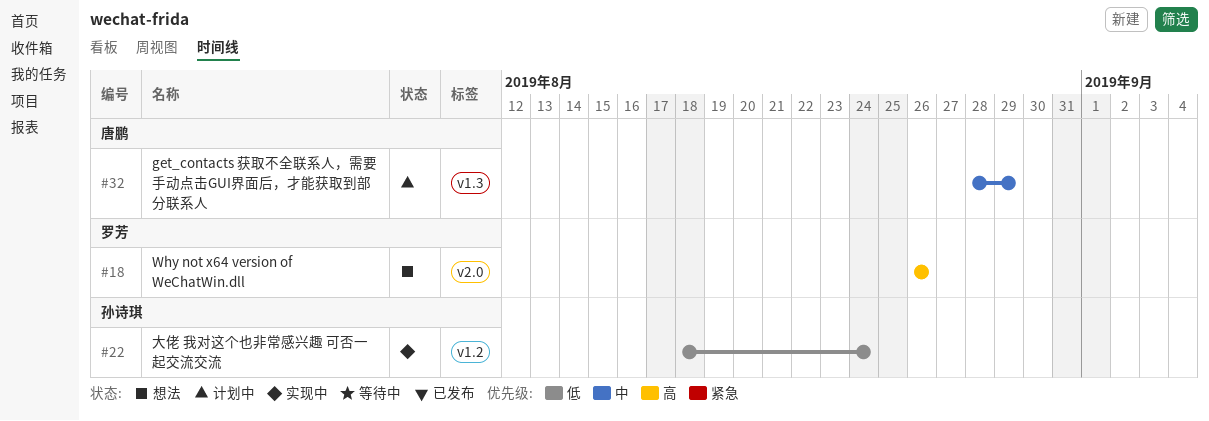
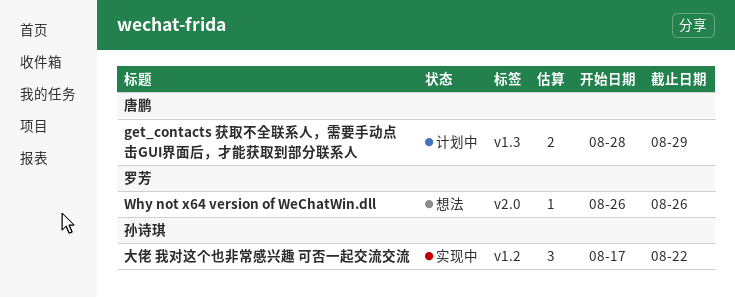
大佬 我对这个也非常感兴趣 可否一起交流交流, start: Aug 18 -> Aug 17
大佬 我对这个也非常感兴趣 可否一起交流交流, due: Aug 24 -> Aug 22

